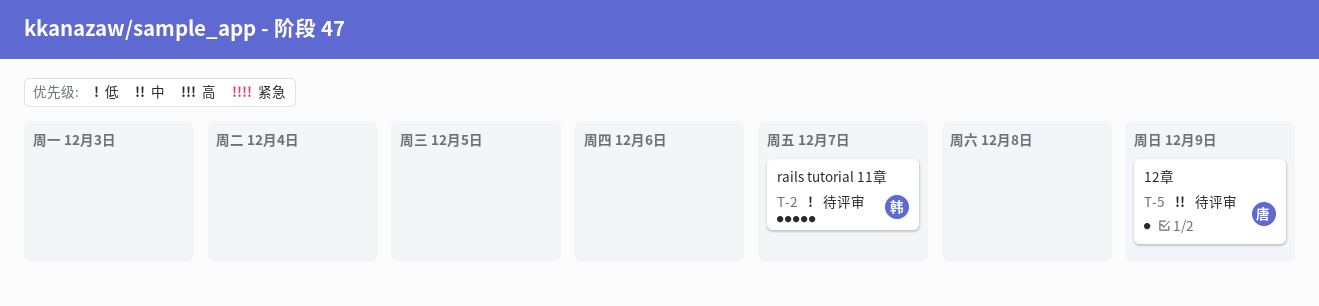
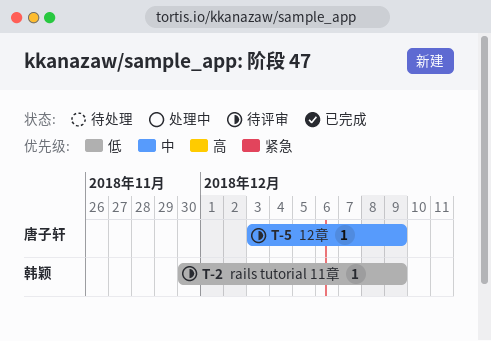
T-2, estimate: 5 -> 1
T-2, due: Dec 7 -> Dec 9

